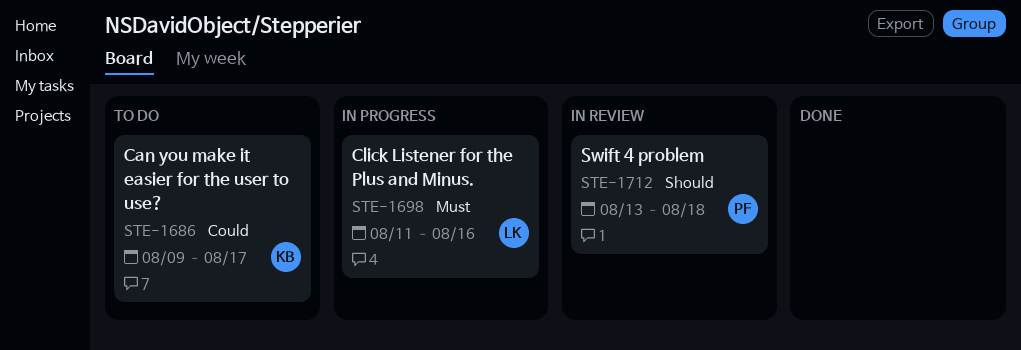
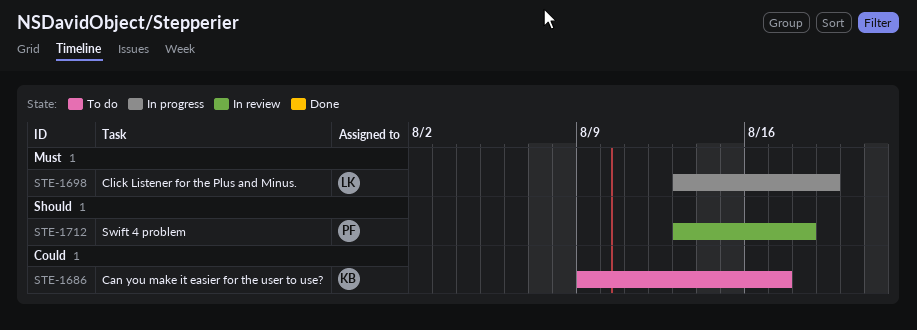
STE-1698, start: Aug 11 -> Aug 13
STE-1698, due: Aug 16 -> Aug 19

